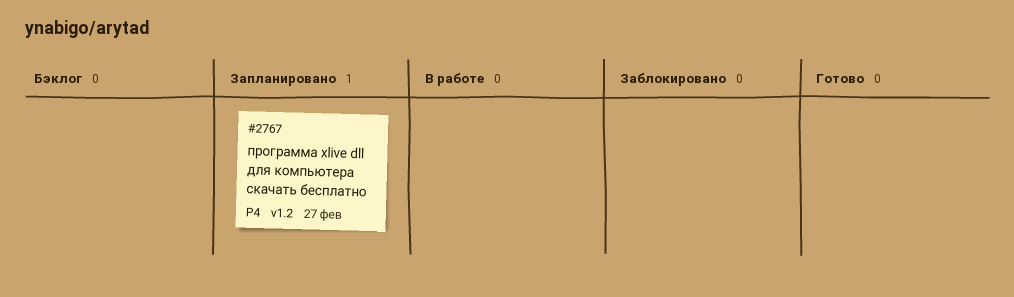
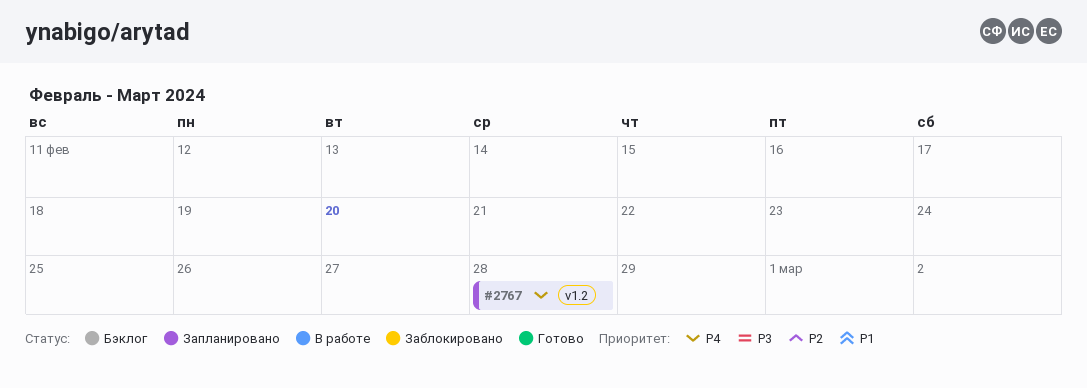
#2767, due: Feb 27 -> Feb 28

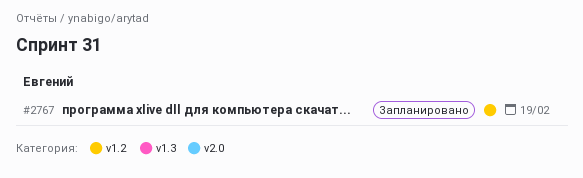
#2767, due: Feb 28 -> Feb 19

